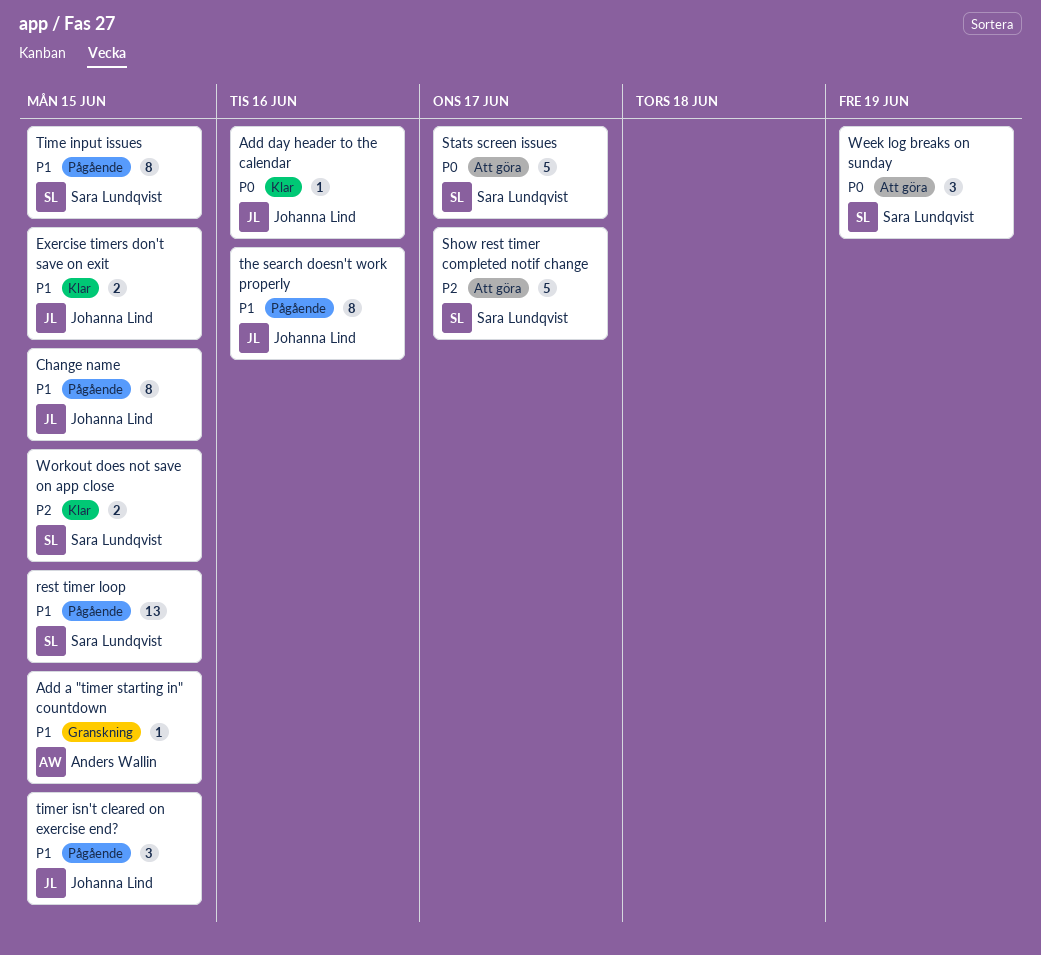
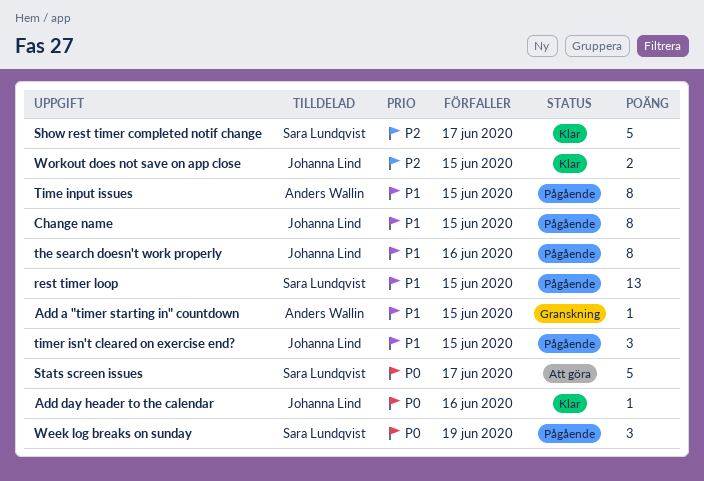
Exercise timers don't save on exit: present -> none
Show rest timer completed notif change, status: Att göra -> Klar
Time input issues, owner: Sara Lundqvist -> Anders Wallin
Week log breaks on sunday, status: Att göra -> Pågående
Workout does not save on app close, owner: Sara Lundqvist -> Johanna Lind

